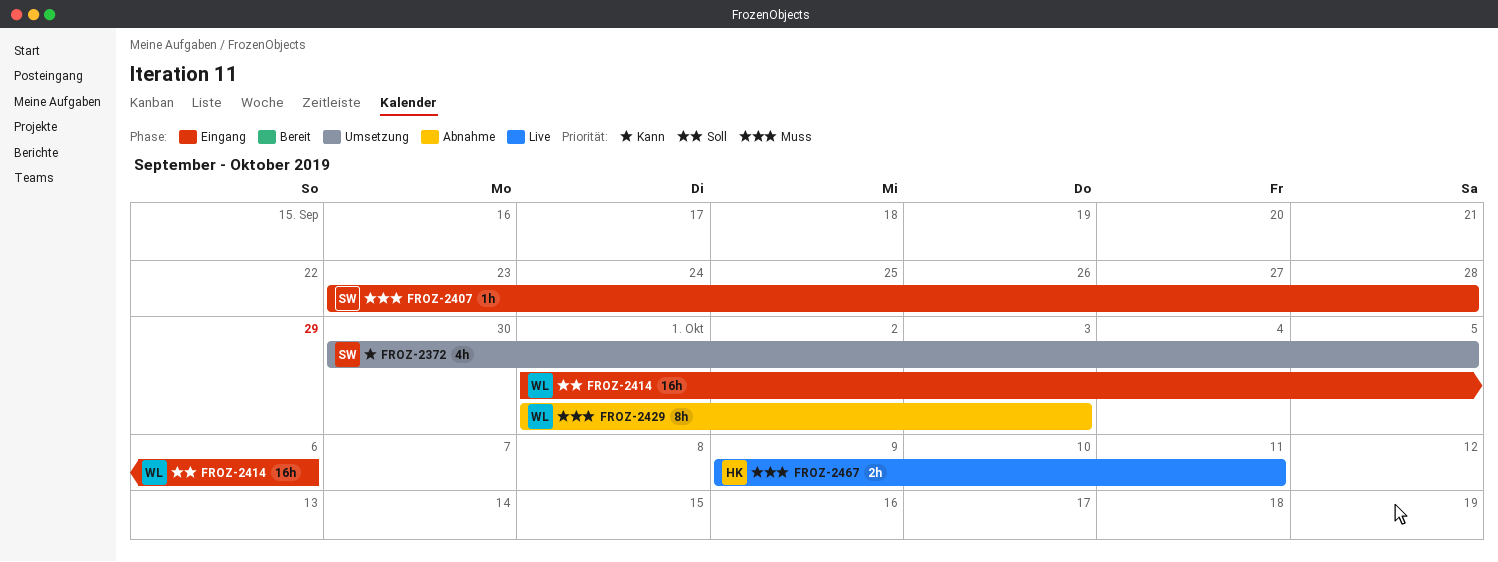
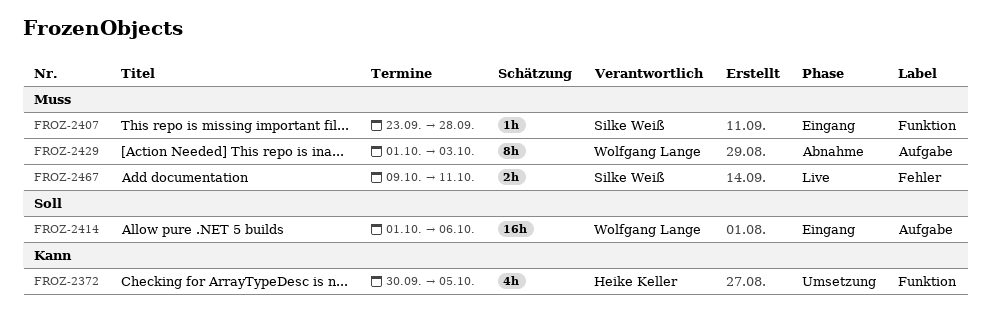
FROZ-2372, owner: Silke Weiß -> Heike Keller
FROZ-2467, owner: Heike Keller -> Silke Weiß

